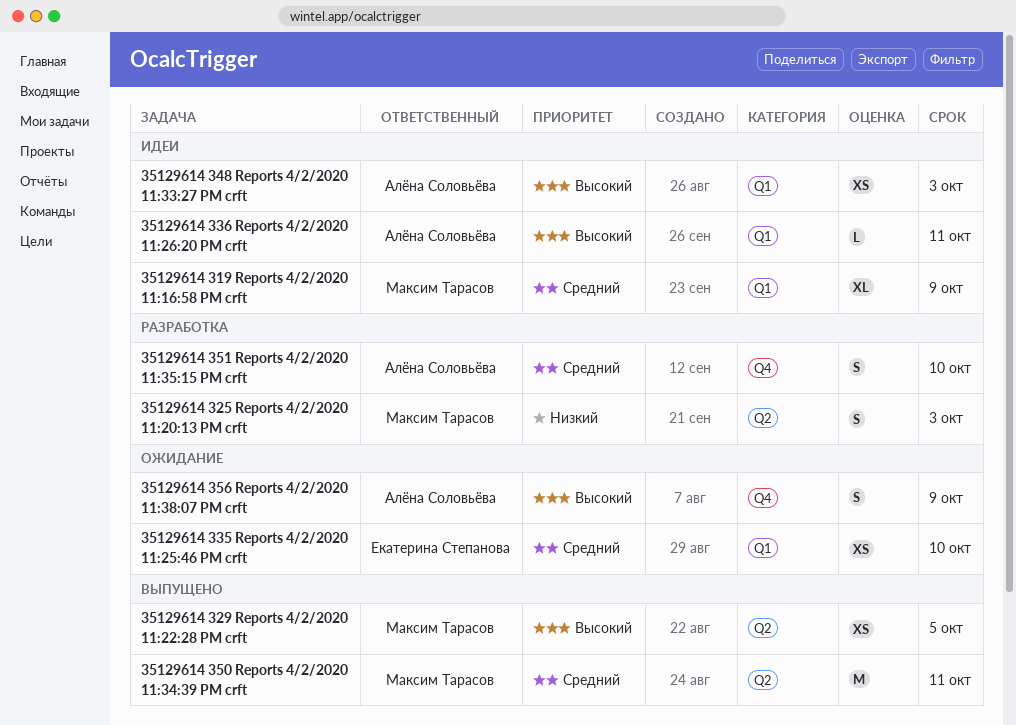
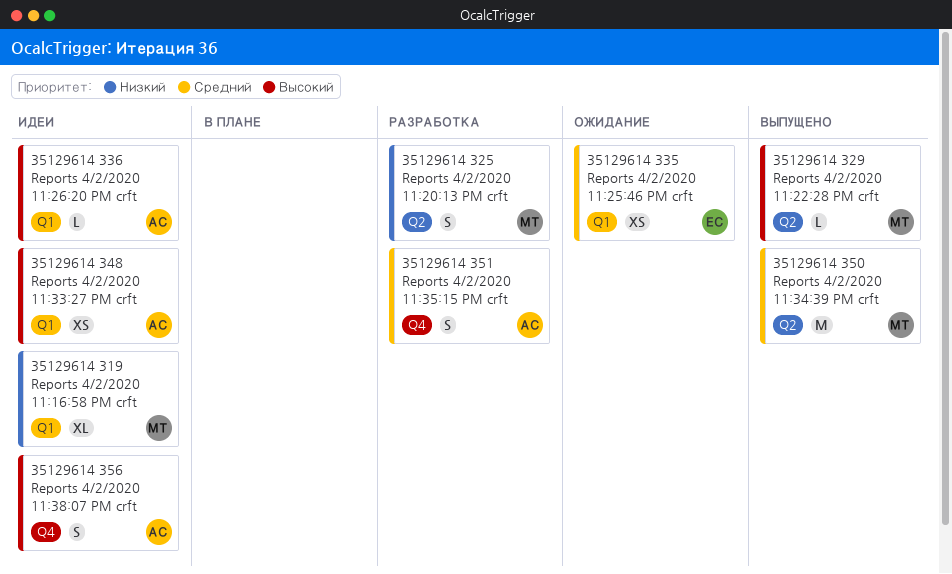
35129614 319 Reports 4/2/2020 11:16:58 PM crft, priority: Средний -> Низкий
35129614 329 Reports 4/2/2020 11:22:28 PM crft, estimate: XS -> L
35129614 356 Reports 4/2/2020 11:38:07 PM crft, status: Ожидание -> Идеи

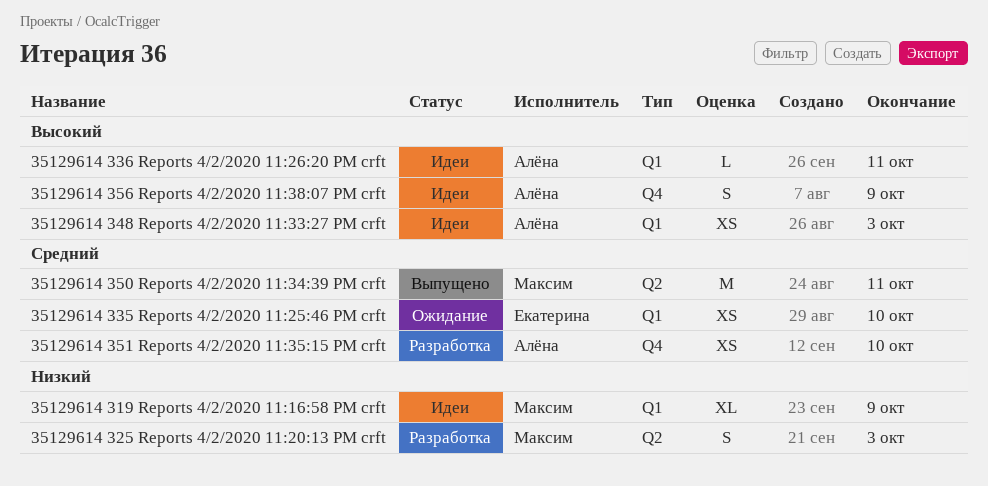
35129614 329 Reports 4/2/2020 11:22:28 PM crft: present -> none
35129614 351 Reports 4/2/2020 11:35:15 PM crft, estimate: S -> XS

